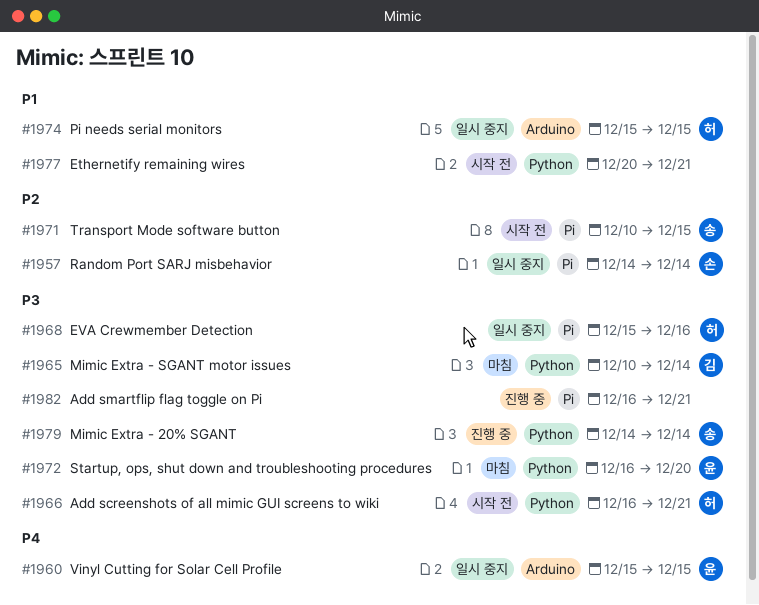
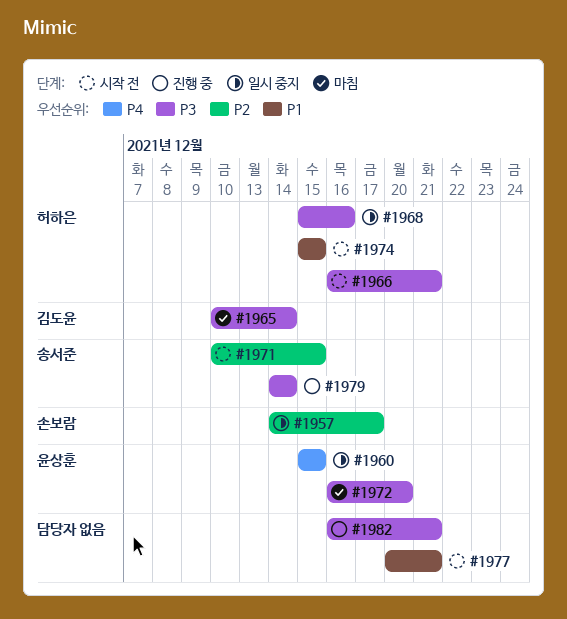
#1957, due: Dec 14 -> Dec 17
#1974, status: 일시 중지 -> 시작 전

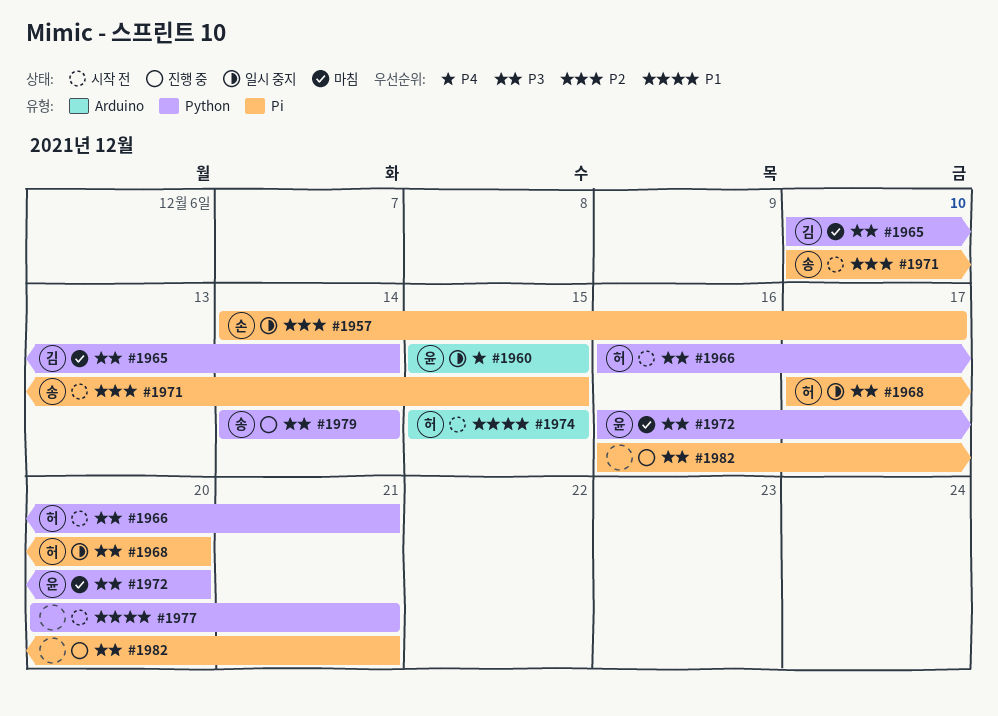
#1968, start: Dec 15 -> Dec 17
#1968, due: Dec 16 -> Dec 20

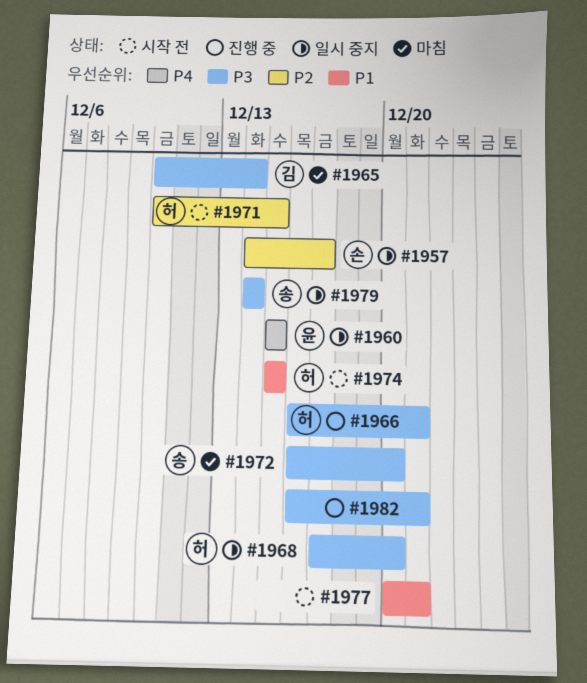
#1966, status: 시작 전 -> 진행 중
#1971, owner: 송 -> 허
#1972, owner: 윤 -> 송
#1979, status: 진행 중 -> 일시 중지

